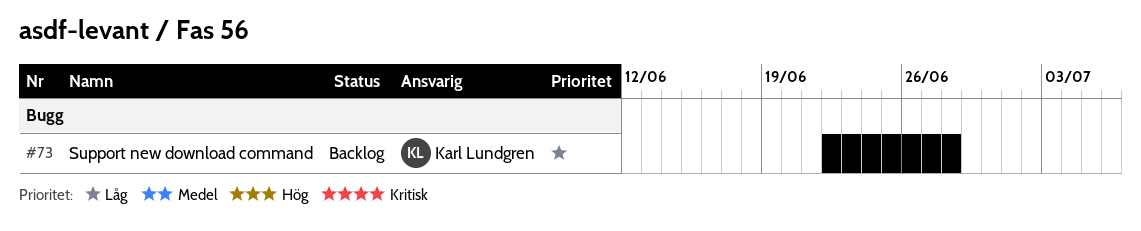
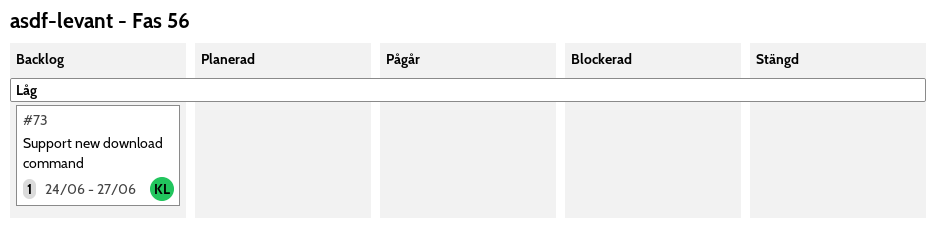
#73, start: Jun 22 -> Jun 24
#73, due: Jun 28 -> Jun 27

